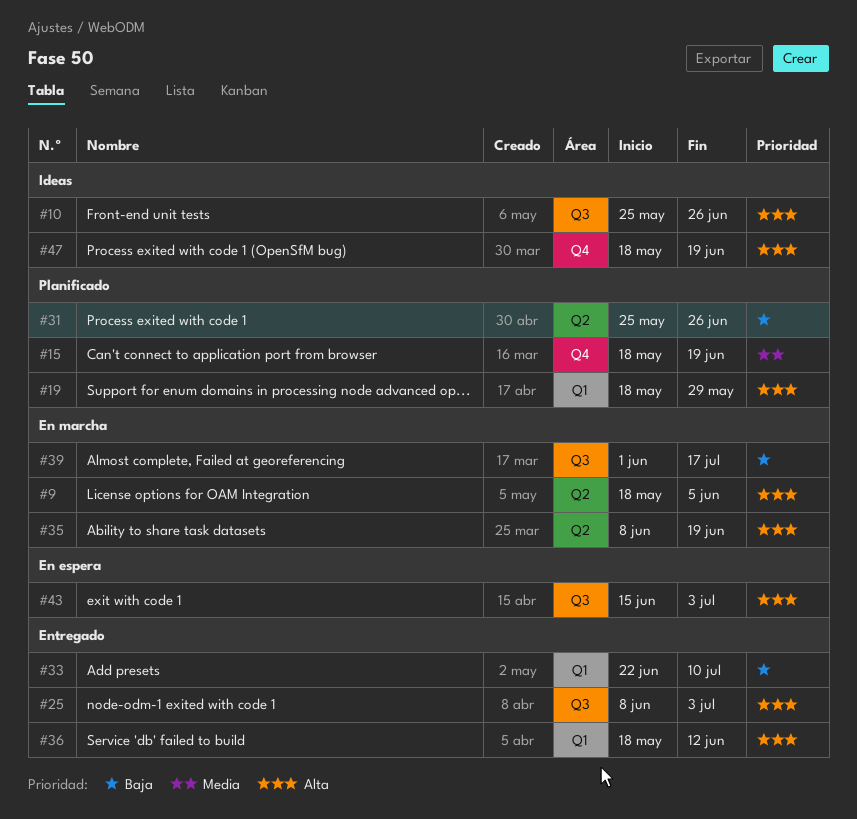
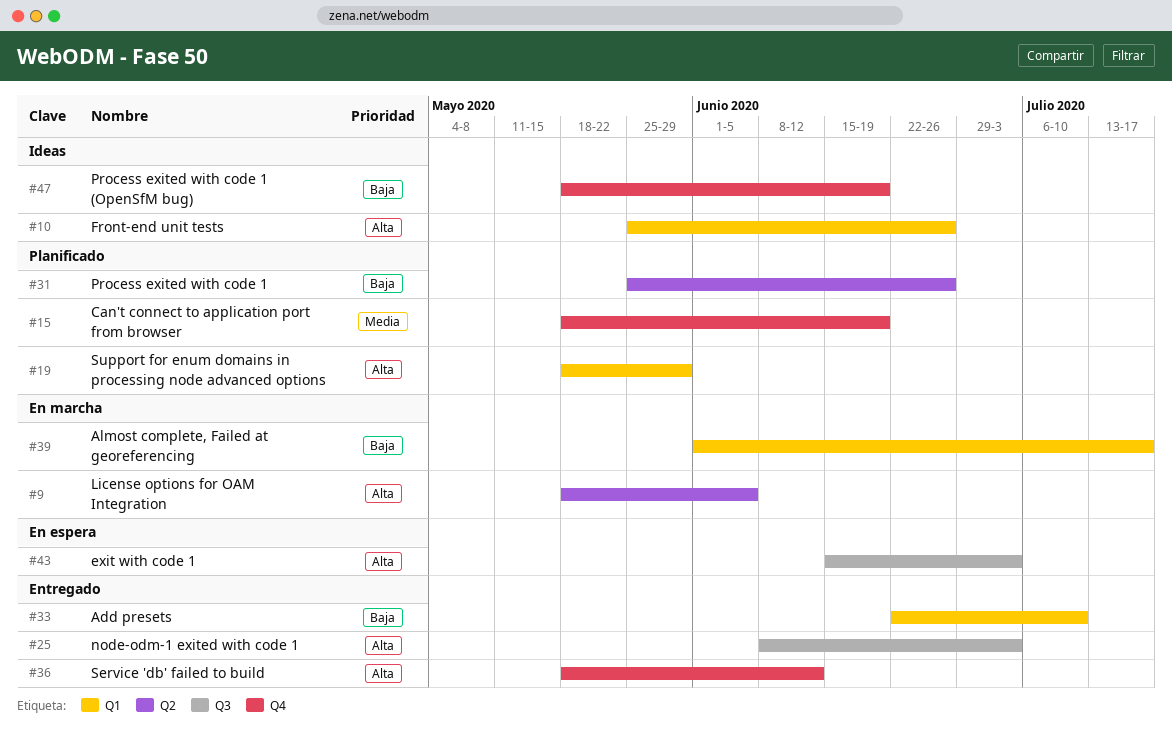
#10, label: Q3 -> Q1
#35: present -> none
#36, label: Q1 -> Q4
#39, label: Q3 -> Q1
#47, priority: Alta -> Baja

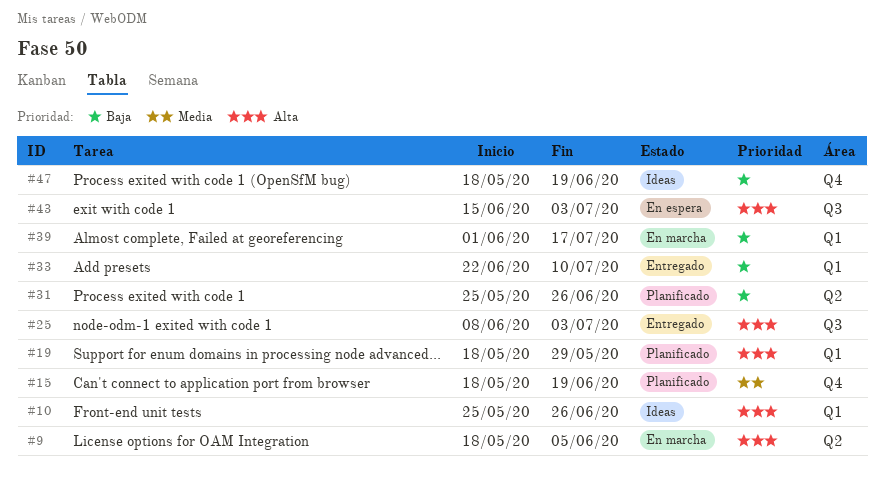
#36: present -> none

